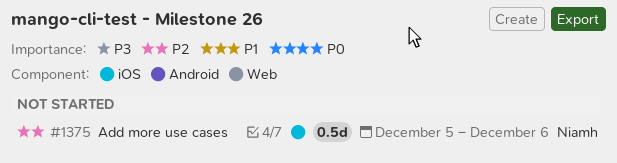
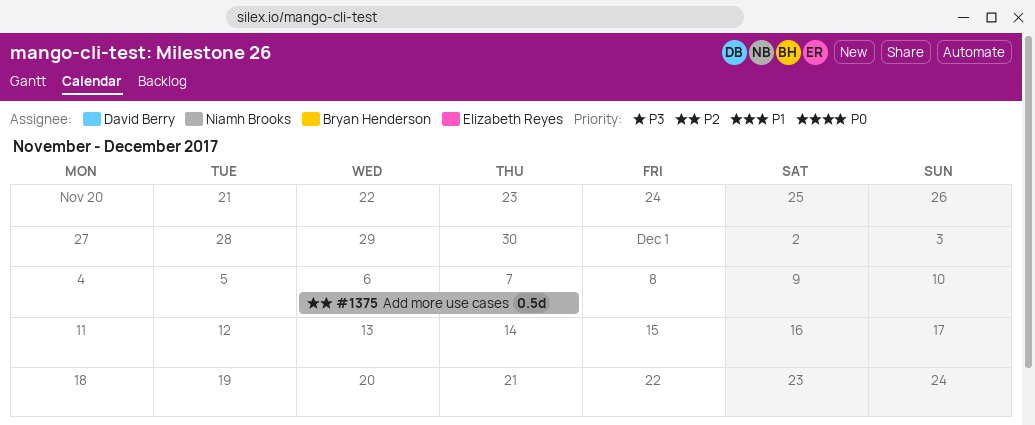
#1375, start: Dec 5 -> Dec 6
#1375, due: Dec 6 -> Dec 7

